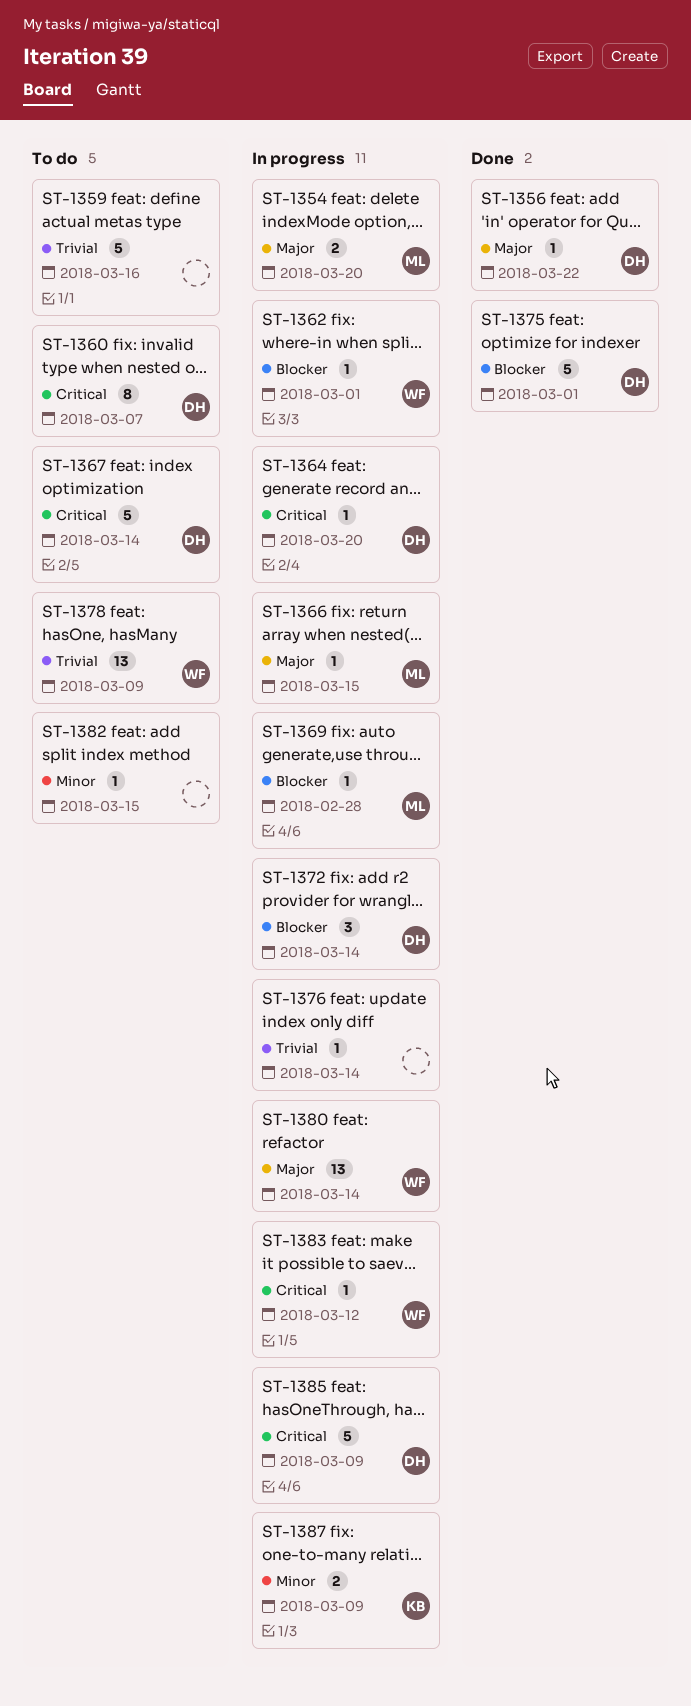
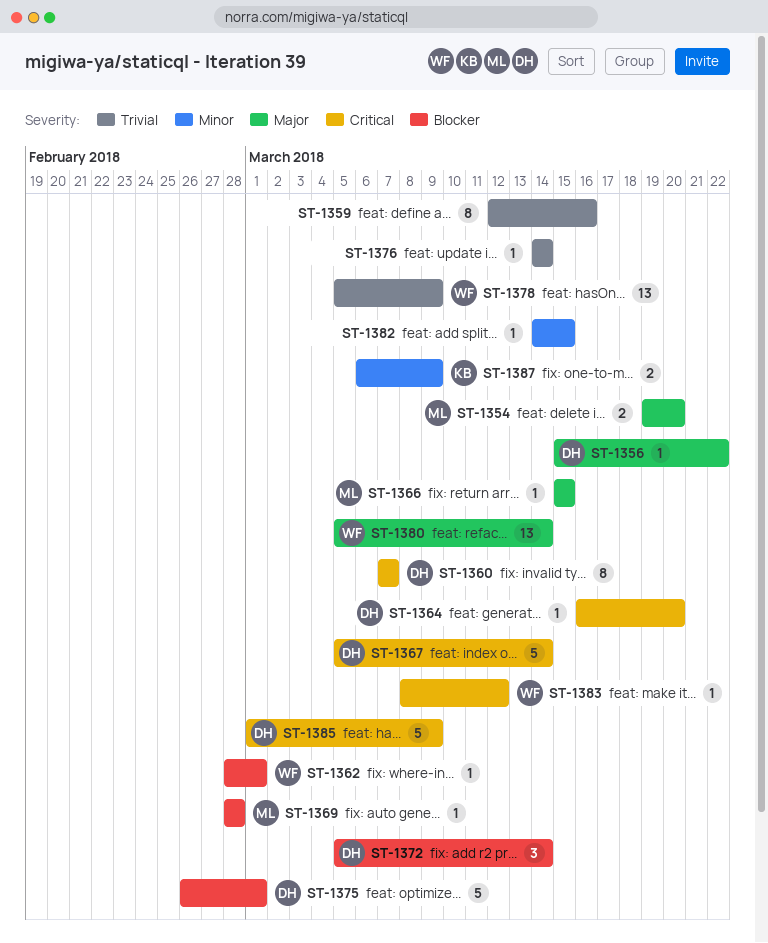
ST-1359, estimate: 5 -> 8

